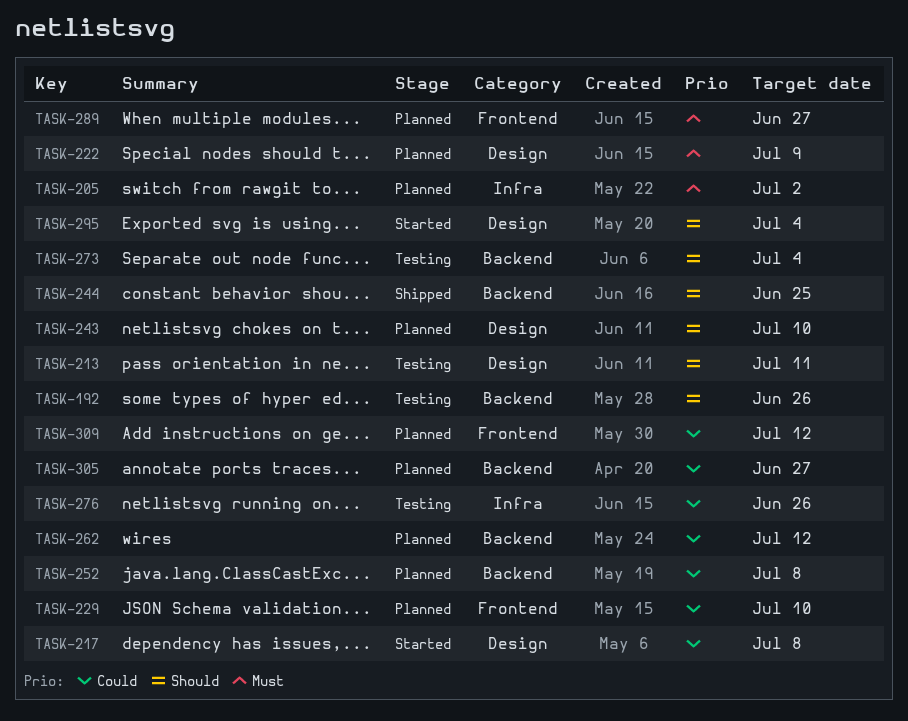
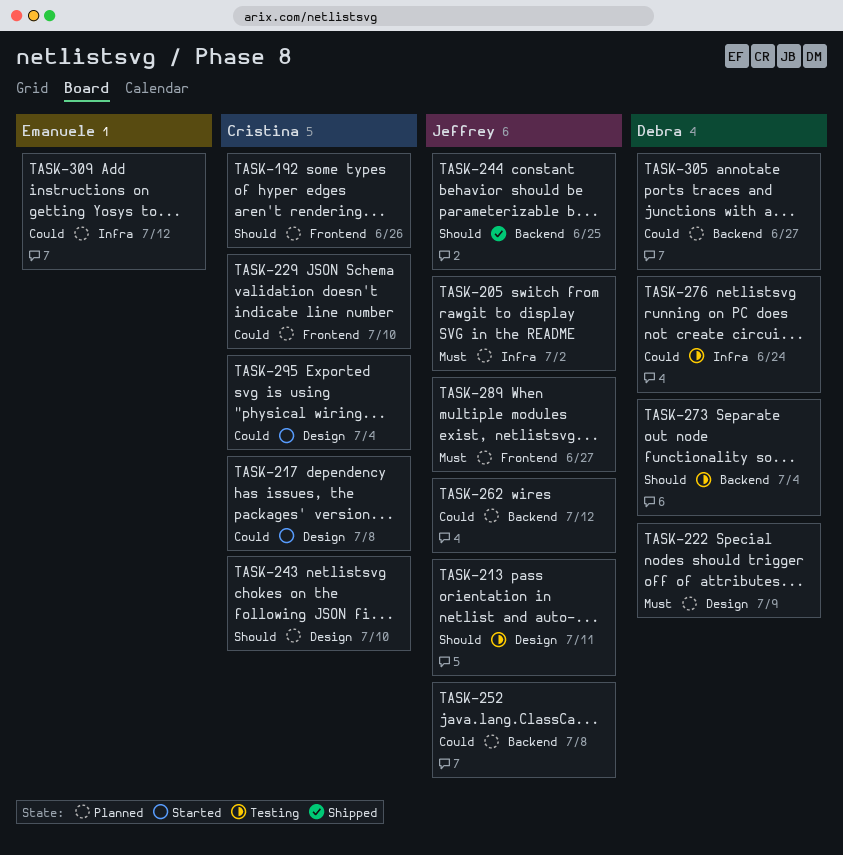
TASK-192, status: Testing -> Planned
TASK-192, label: Backend -> Frontend
TASK-276, due: Jun 26 -> Jun 24
TASK-295, priority: Should -> Could
TASK-309, label: Frontend -> Infra

